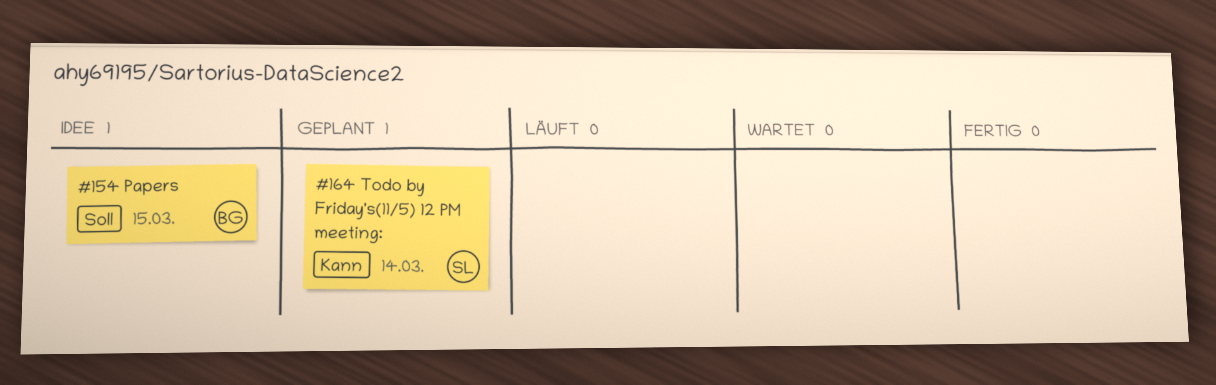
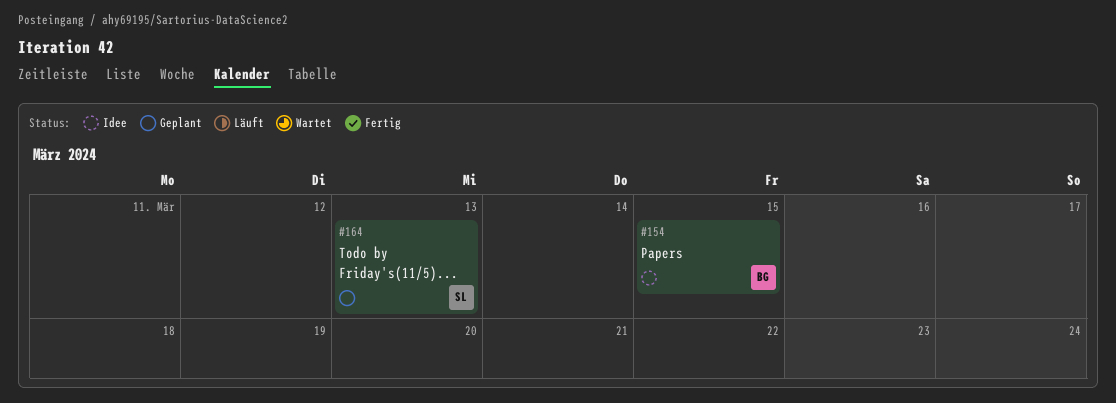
#164, due: Mar 14 -> Mar 13

